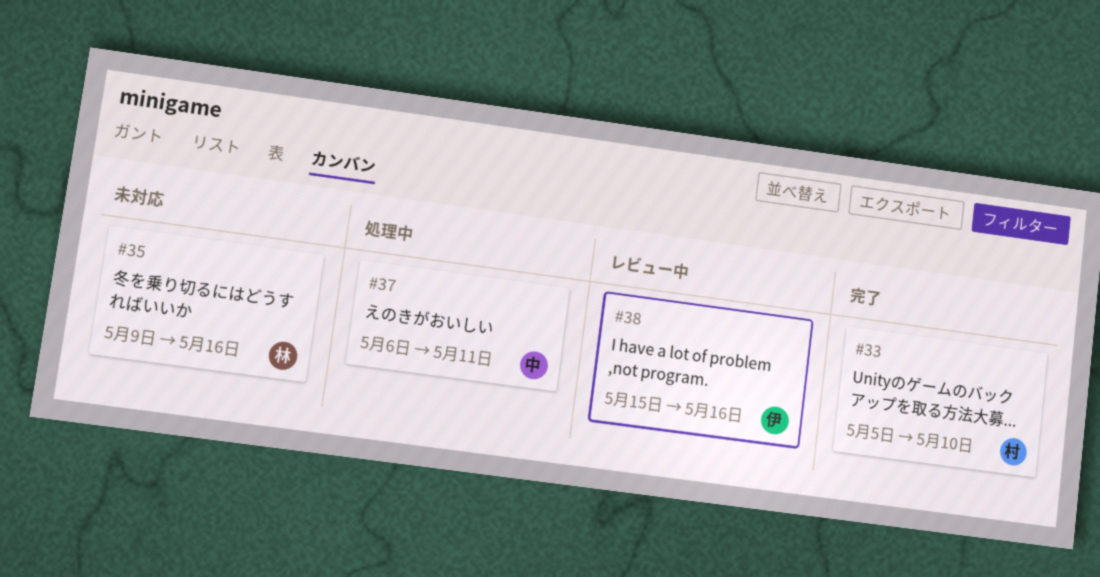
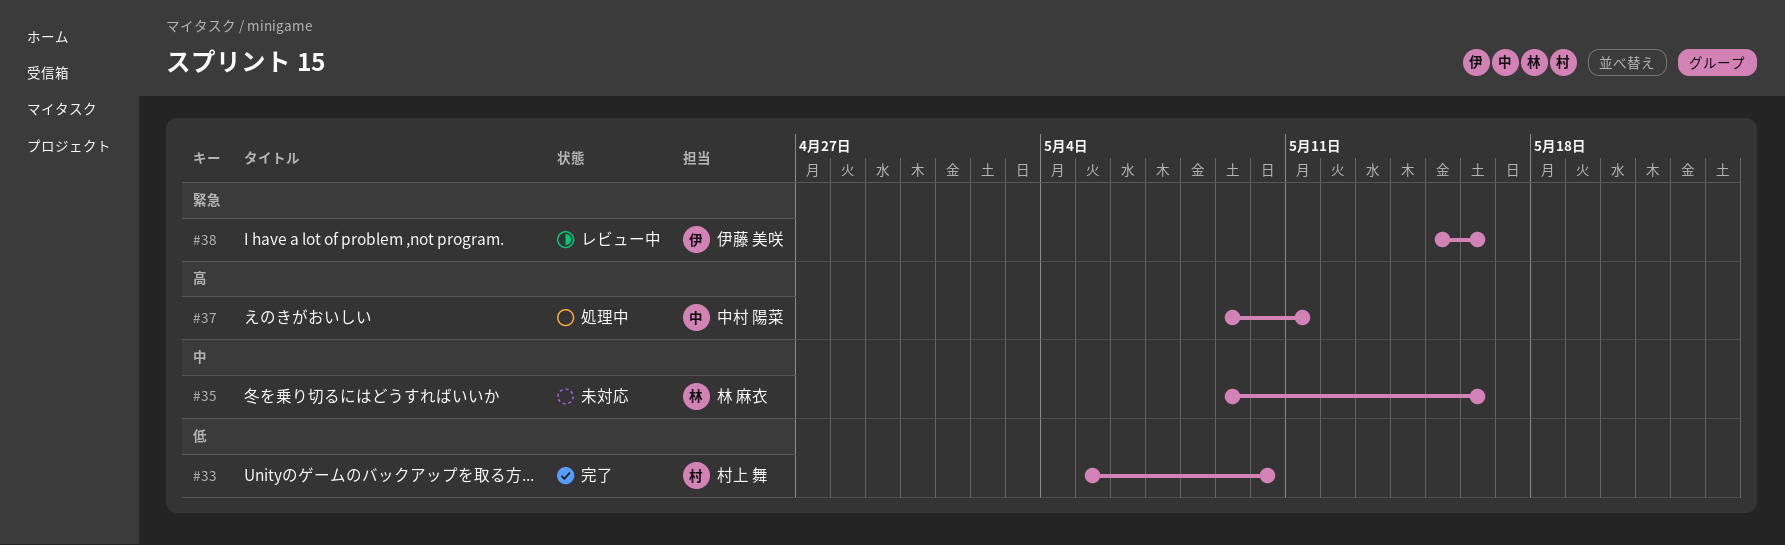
#37, start: May 6 -> May 9

